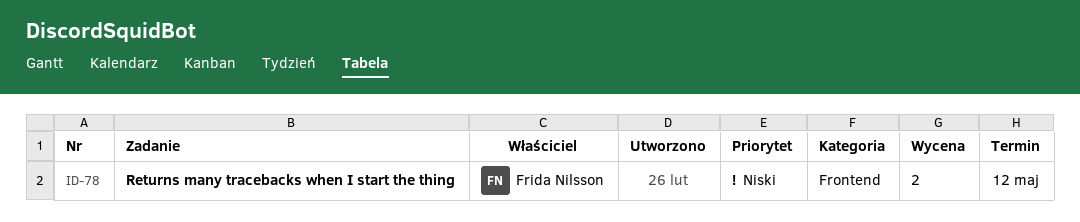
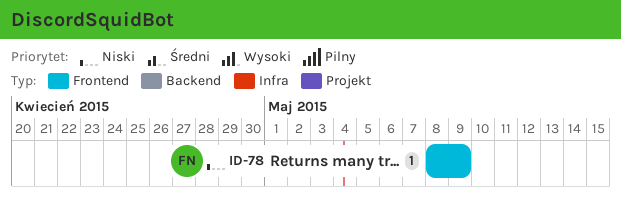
ID-78, estimate: 2 -> 1
ID-78, due: May 12 -> May 9

